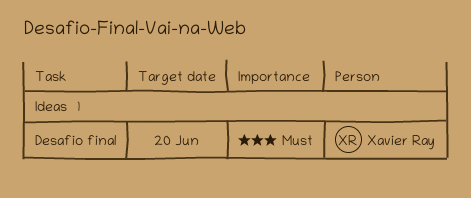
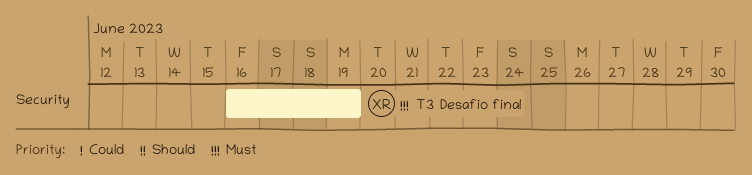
Desafio final, due: Jun 20 -> Jun 19

